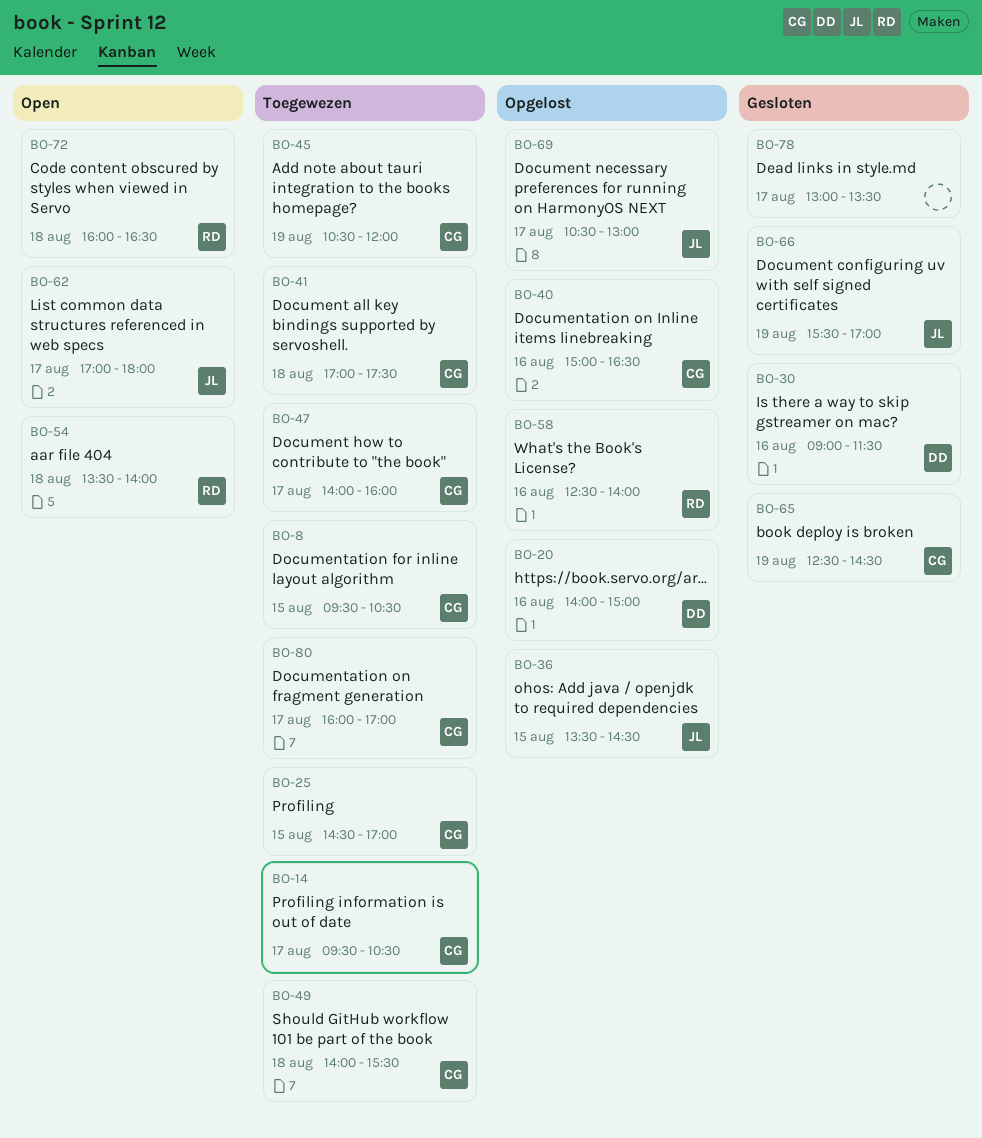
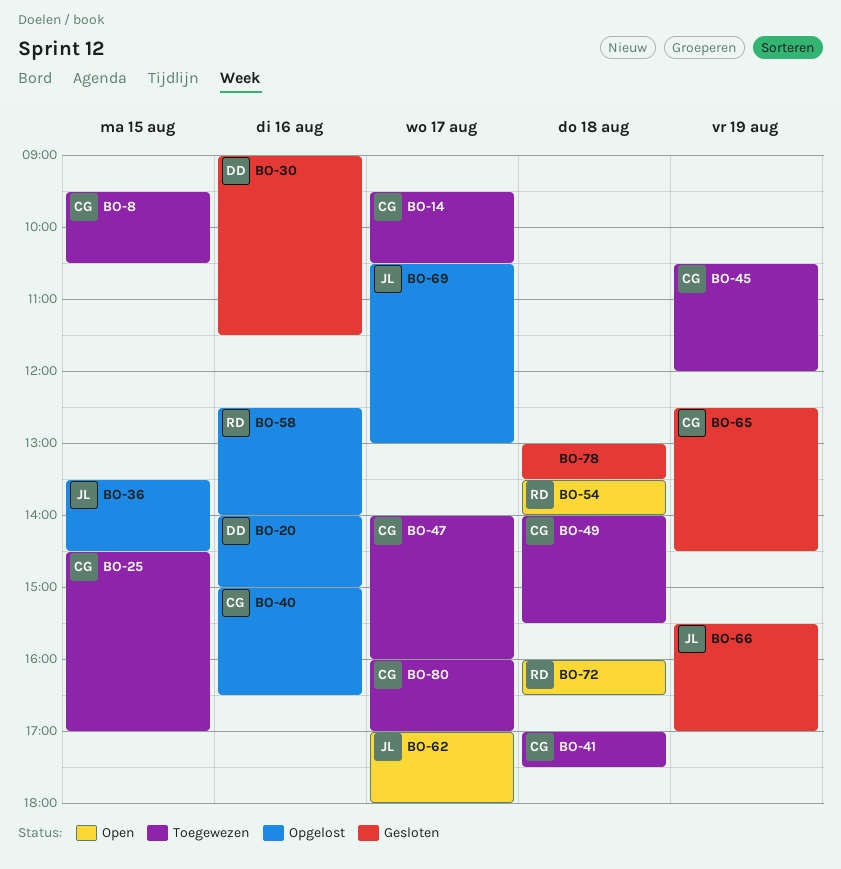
BO-78, day: Aug 17 -> Aug 18

